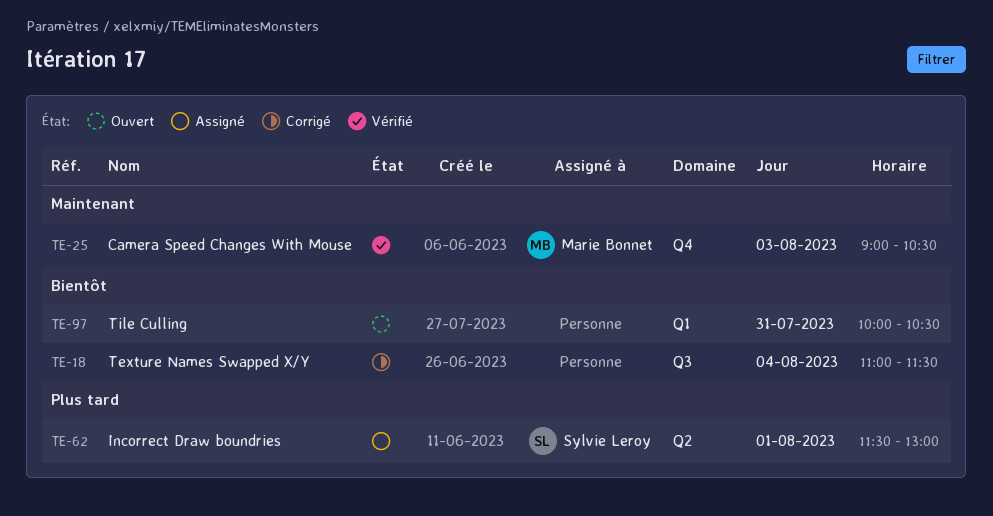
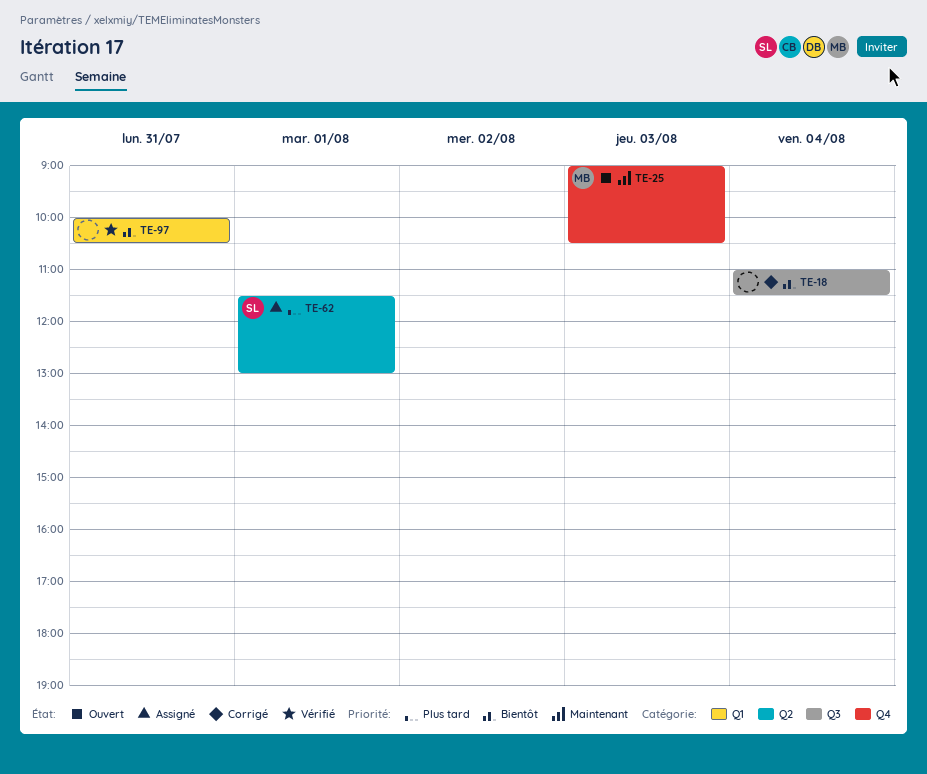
TE-25, status: Vérifié -> Ouvert
TE-97, status: Ouvert -> Vérifié

